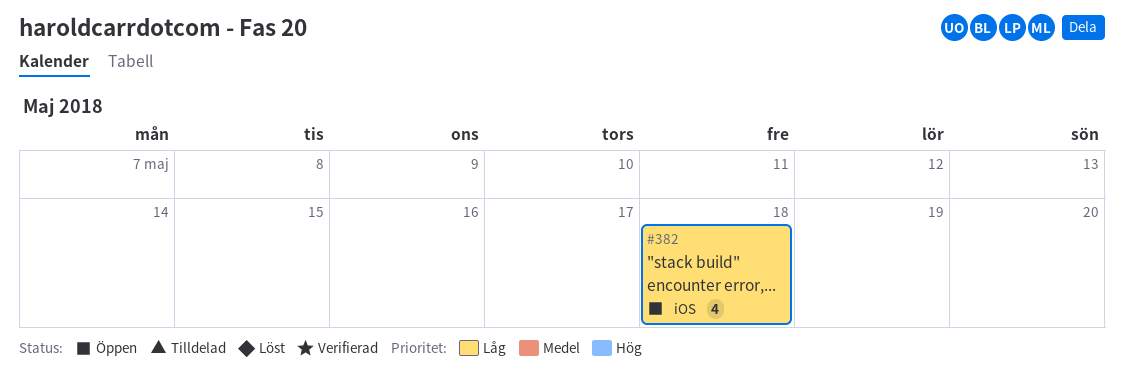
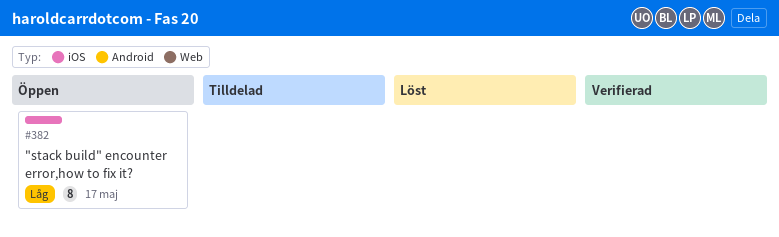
#382, estimate: 4 -> 8
#382, due: May 18 -> May 17

